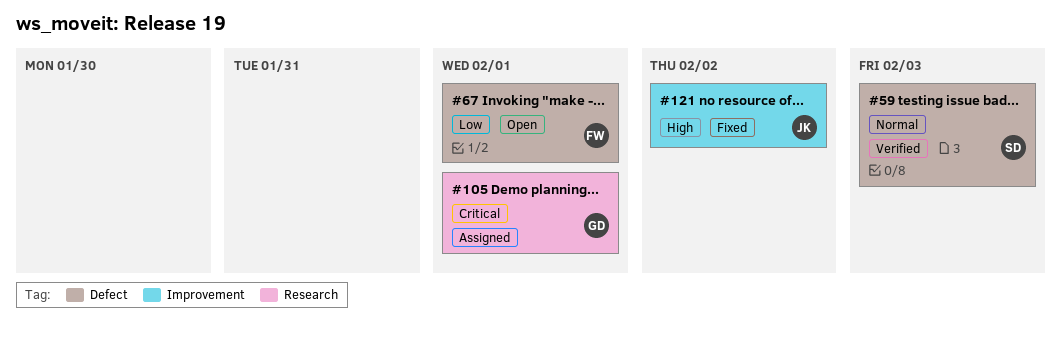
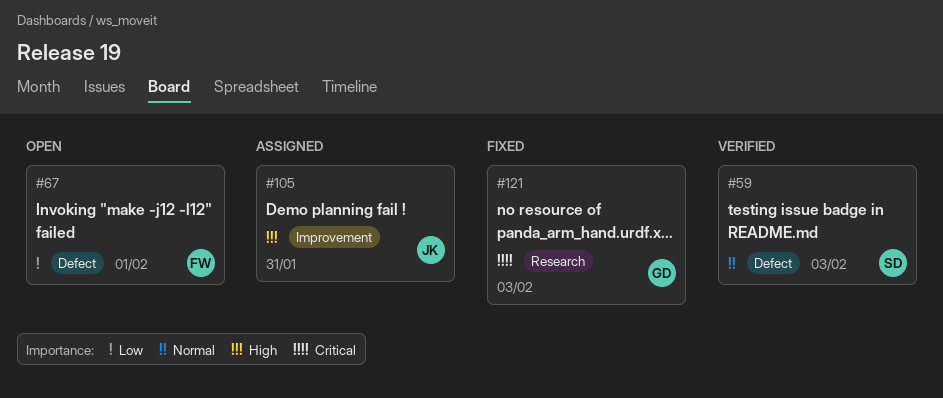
#105, owner: GD -> JK
#105, priority: Critical -> High
#105, label: Research -> Improvement
#105, due: Feb 1 -> Jan 31
#121, owner: JK -> GD
#121, priority: High -> Critical
#121, label: Improvement -> Research
#121, due: Feb 2 -> Feb 3

